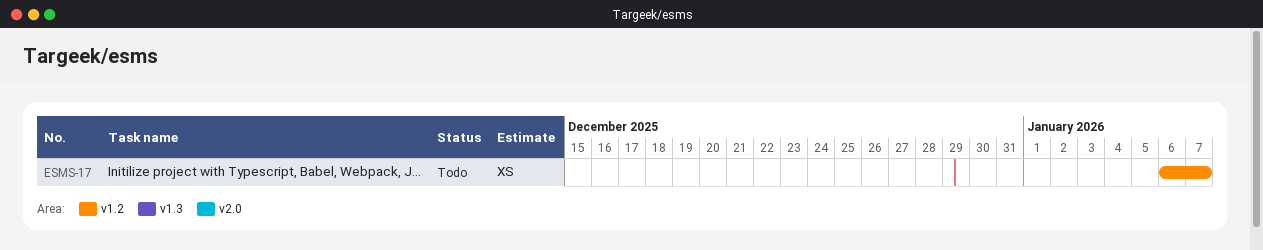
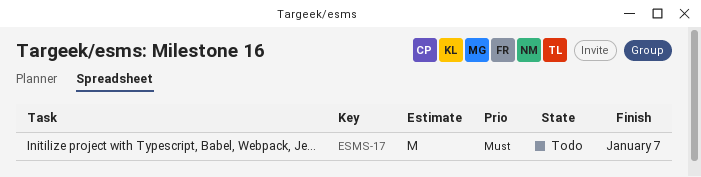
ESMS-17, estimate: XS -> M

